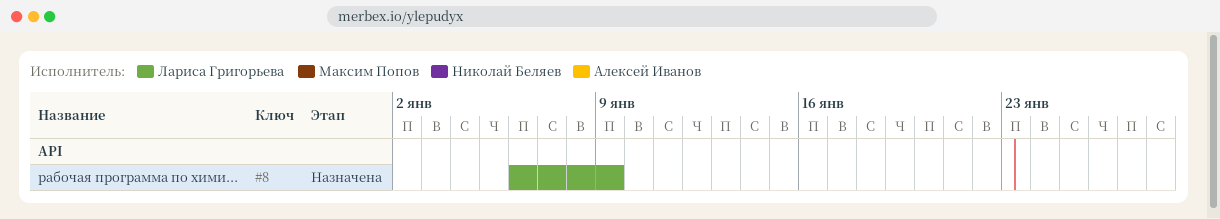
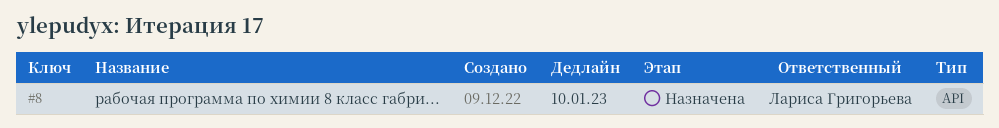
#8, due: Jan 9 -> Jan 10

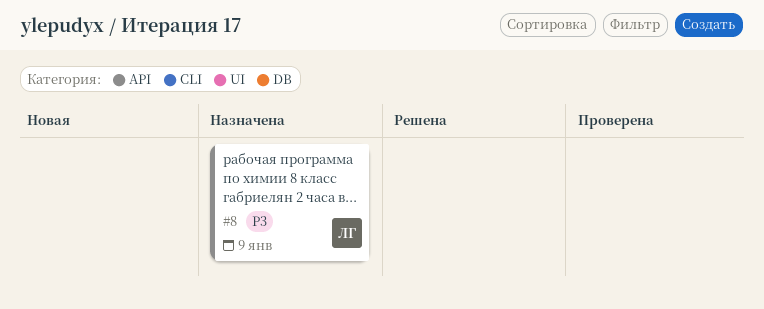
#8, due: Jan 10 -> Jan 9

